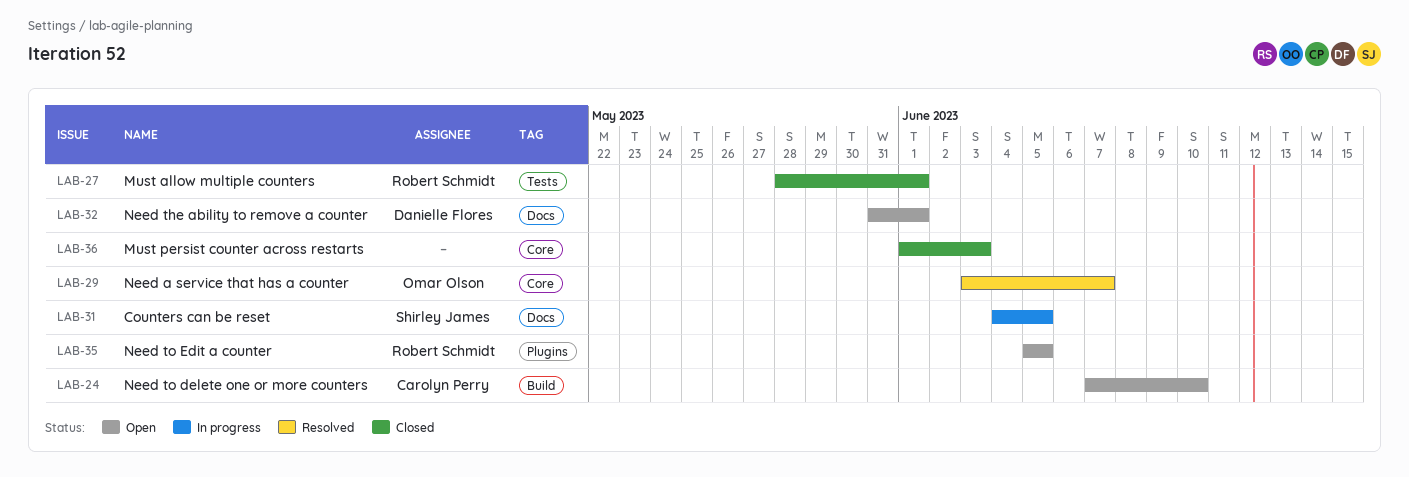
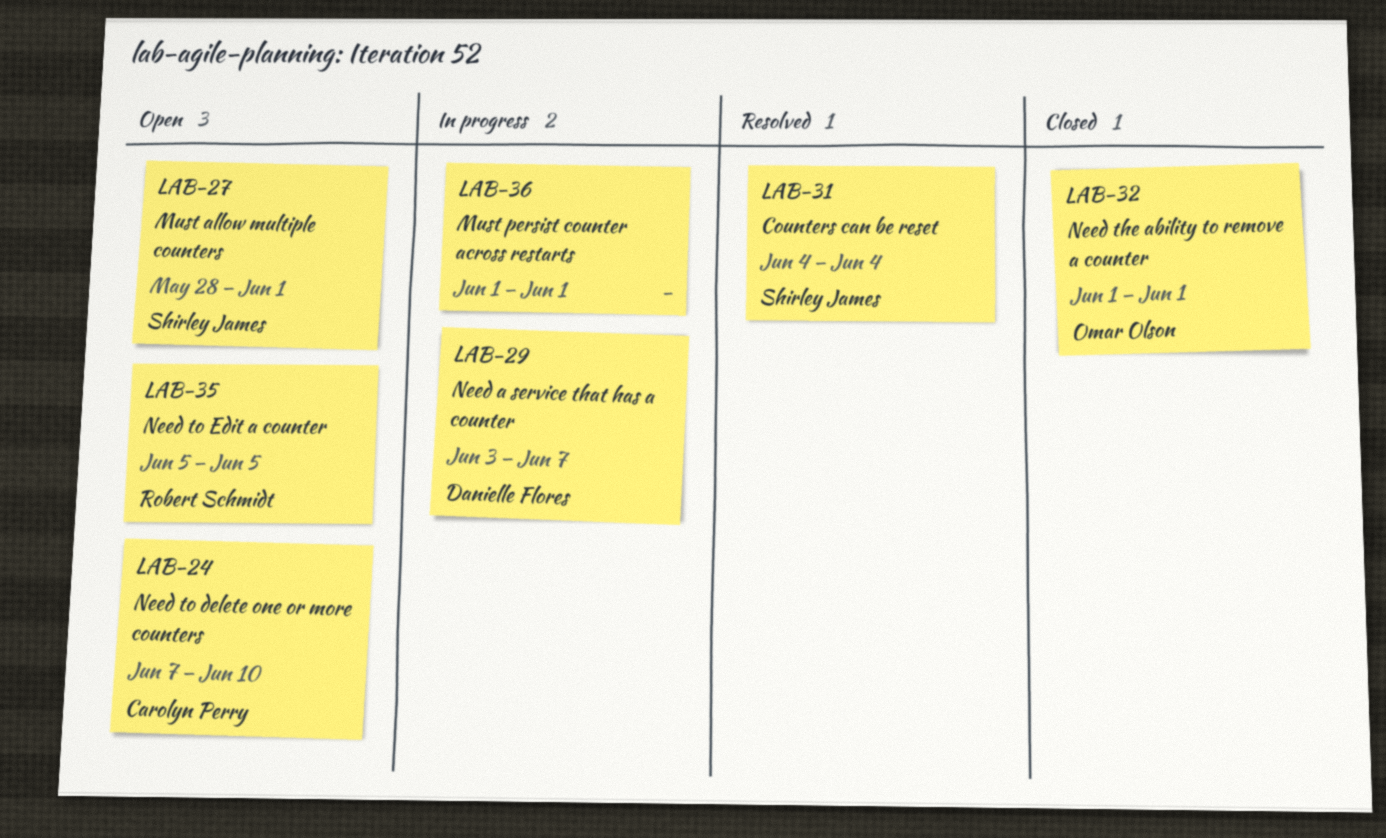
LAB-27, status: Closed -> Open
LAB-27, owner: Robert Schmidt -> Shirley James
LAB-29, status: Resolved -> In progress
LAB-29, owner: Omar Olson -> Danielle Flores
LAB-31, status: In progress -> Resolved
LAB-31, due: Jun 5 -> Jun 4
LAB-32, status: Open -> Closed
LAB-32, owner: Danielle Flores -> Omar Olson
LAB-32, start: May 31 -> Jun 1
LAB-36, status: Closed -> In progress
LAB-36, due: Jun 3 -> Jun 1

